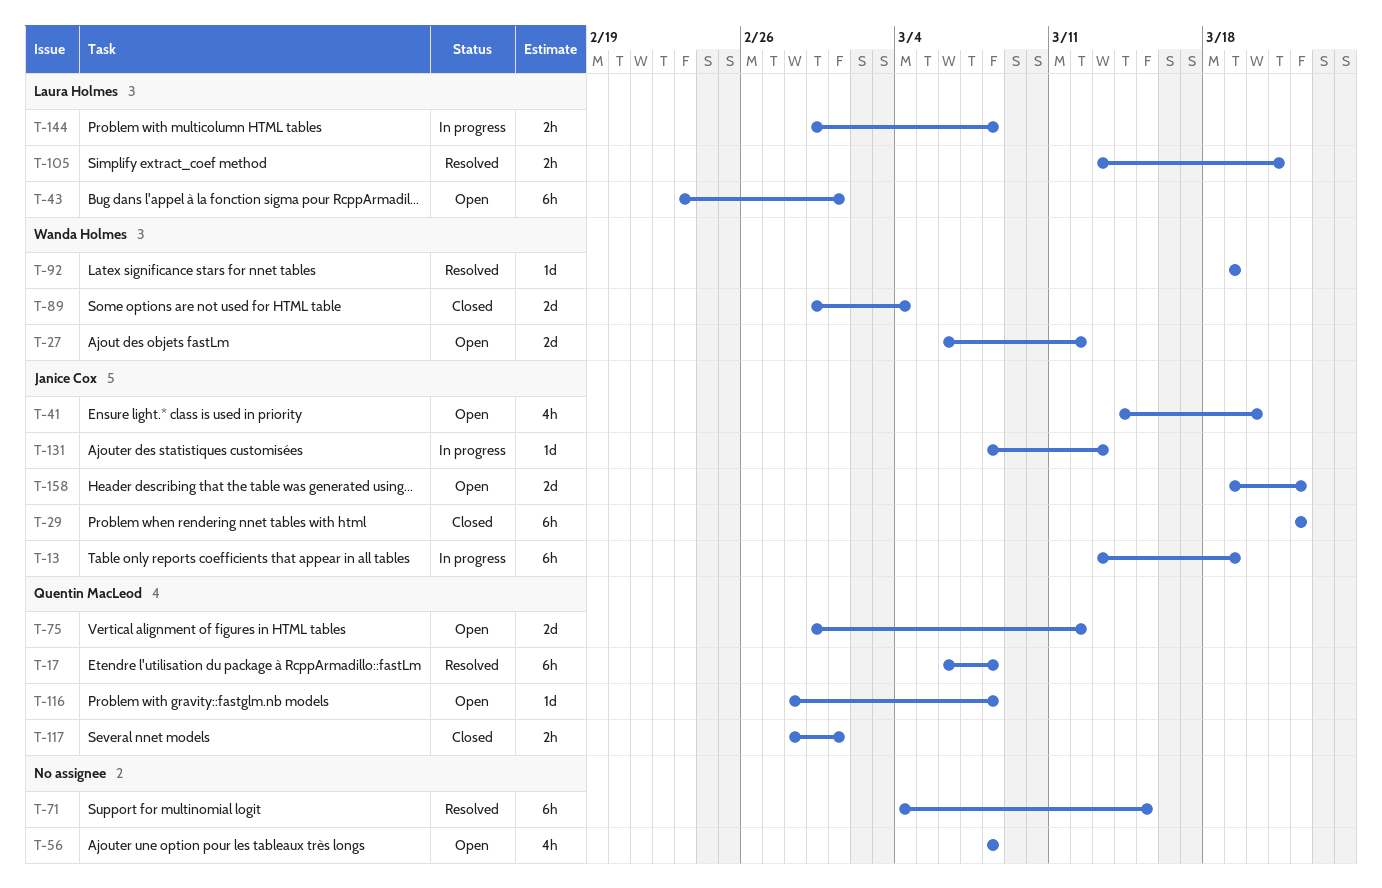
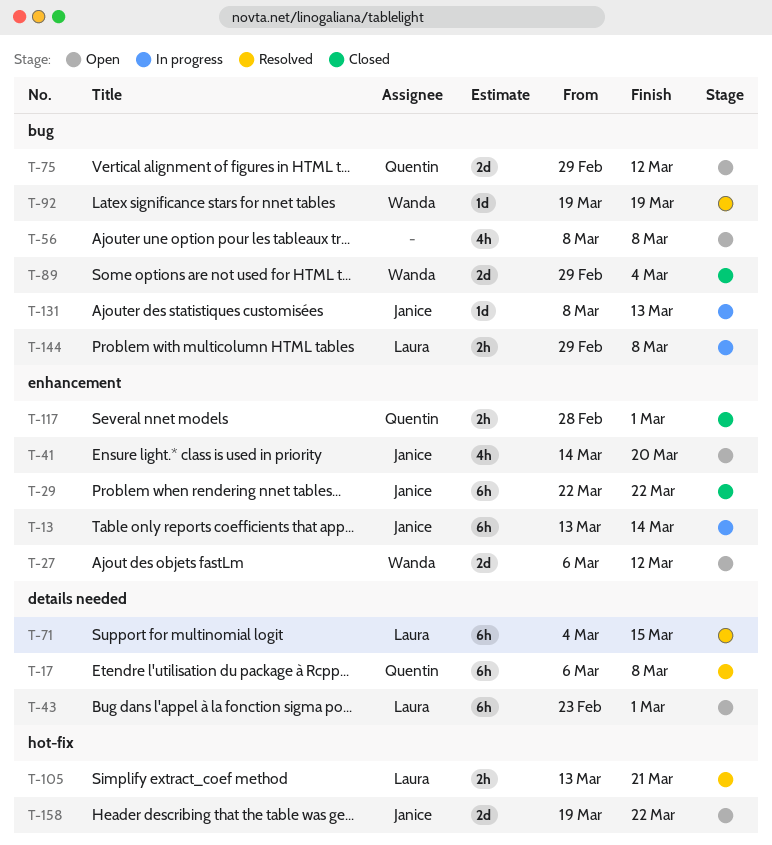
T-13, due: Mar 19 -> Mar 14
T-71, owner: none -> Laura Holmes
T-116: present -> none

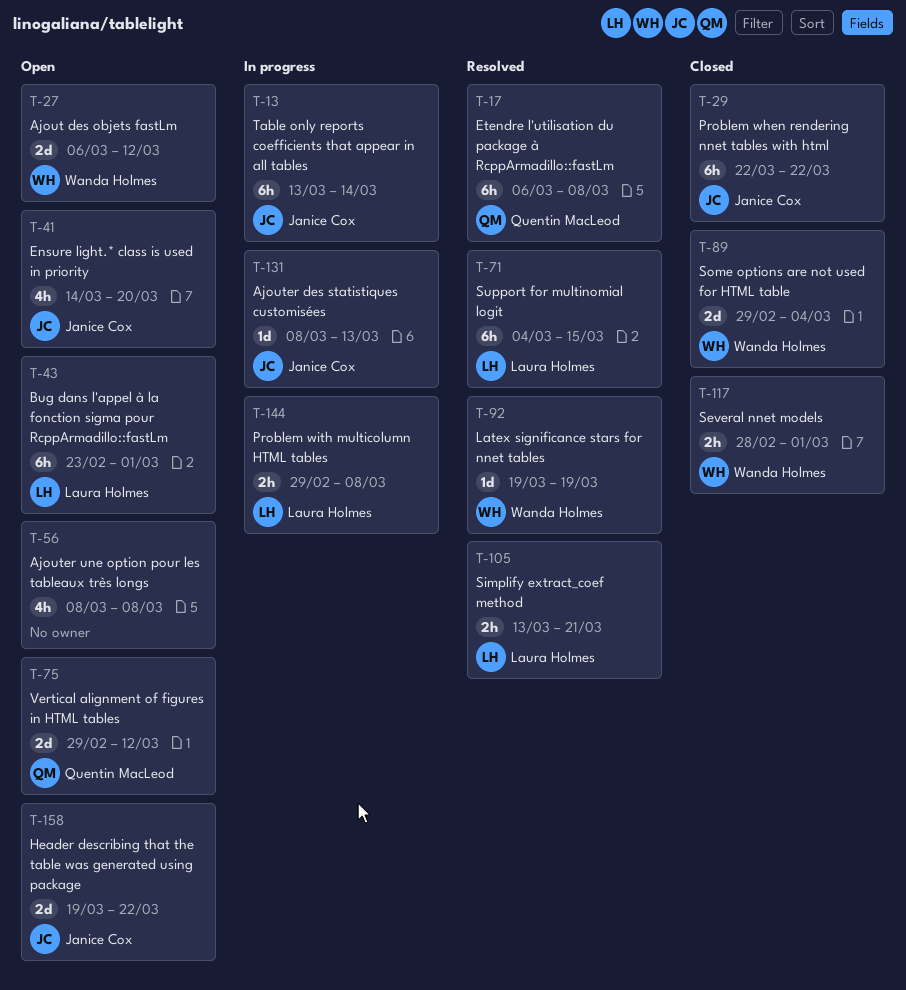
T-117, owner: Quentin MacLeod -> Wanda Holmes

